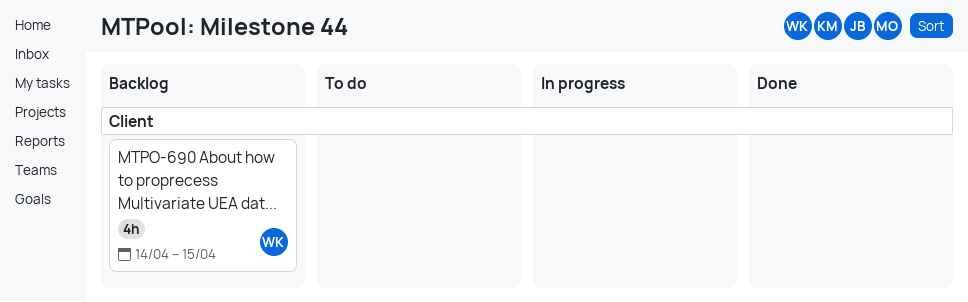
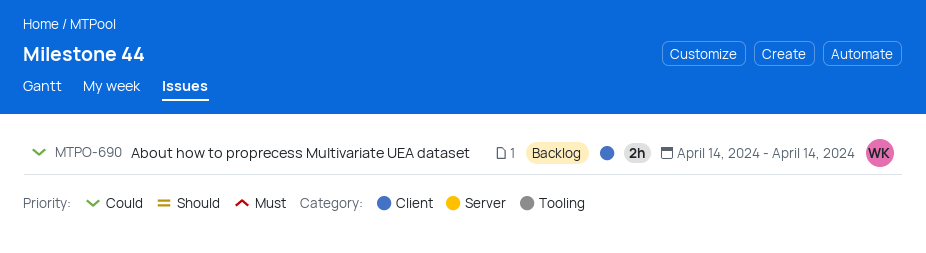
MTPO-690, estimate: 4h -> 2h
MTPO-690, due: Apr 15 -> Apr 14

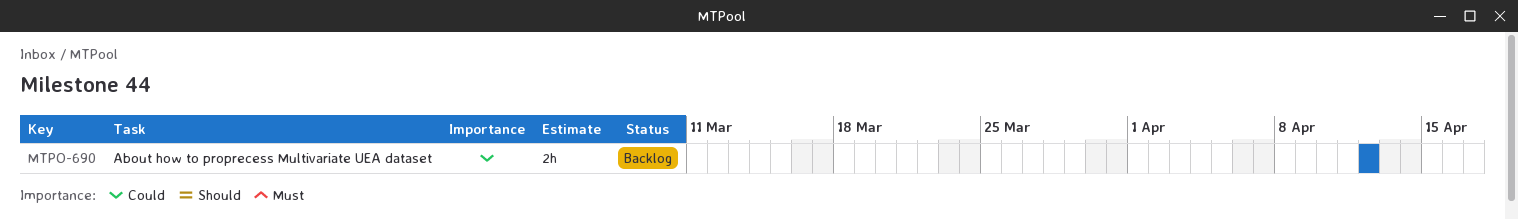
MTPO-690, start: Apr 14 -> Apr 12
MTPO-690, due: Apr 14 -> Apr 12

